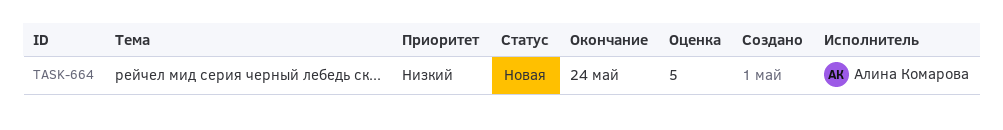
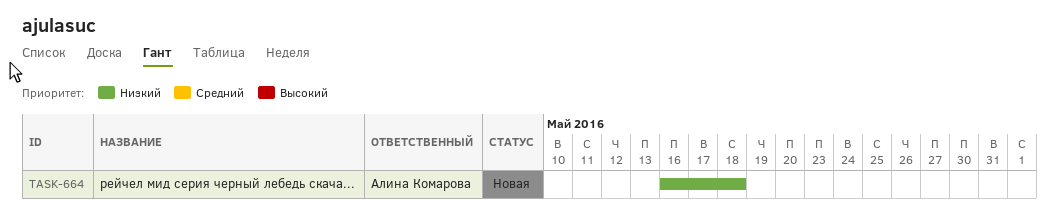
TASK-664, due: May 24 -> May 18

